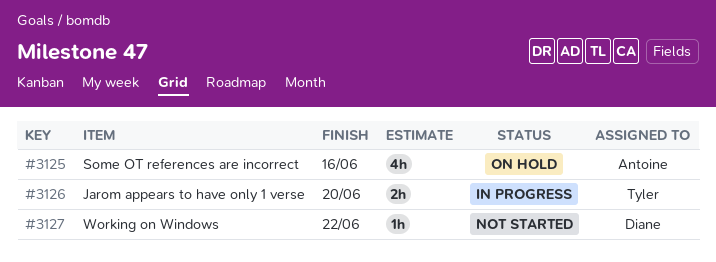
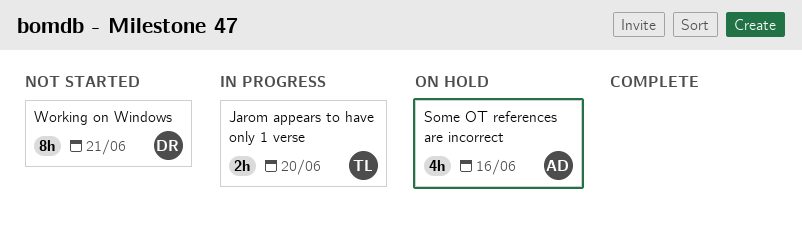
Working on Windows, estimate: 1h -> 8h
Working on Windows, due: Jun 22 -> Jun 21

